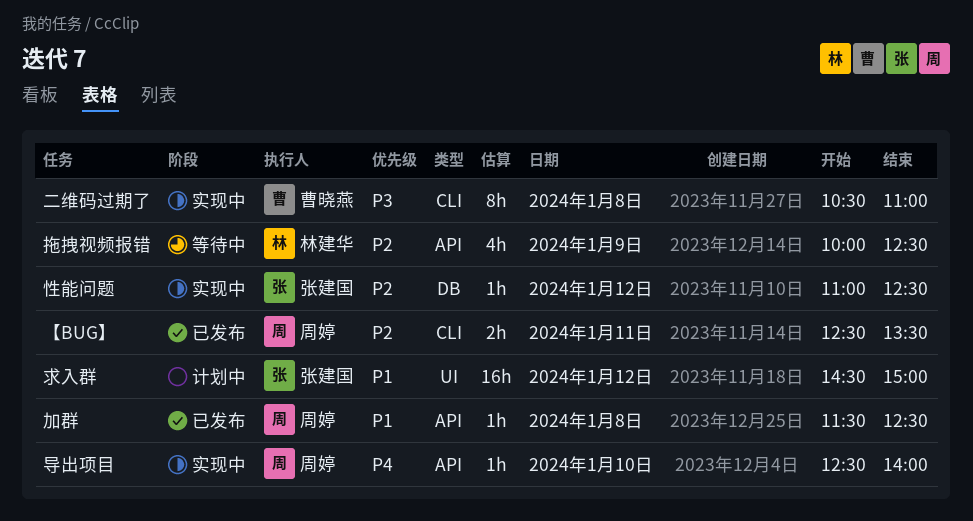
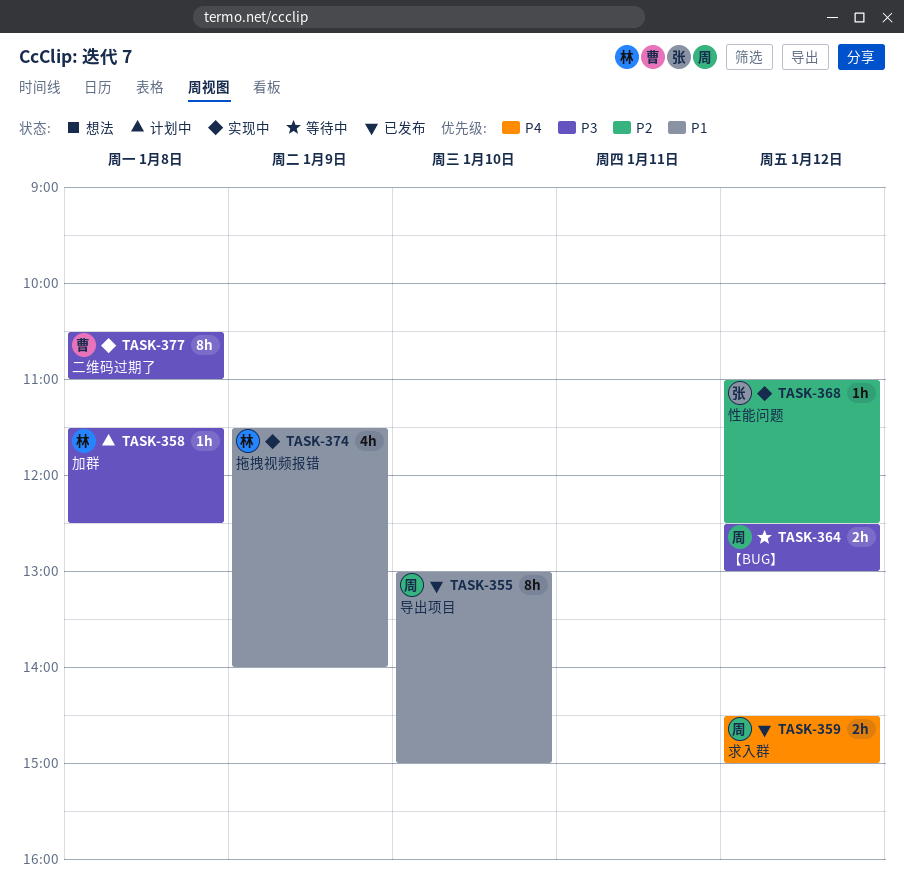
【BUG】, status: 已发布 -> 等待中
【BUG】, priority: P2 -> P3
【BUG】, day: Jan 11 -> Jan 12
【BUG】, ends: 13:30 -> 13:00
加群, status: 已发布 -> 计划中
加群, owner: 周婷 -> 林建华
加群, priority: P1 -> P3
导出项目, status: 实现中 -> 已发布
导出项目, priority: P4 -> P1
导出项目, estimate: 1h -> 8h
导出项目, begins: 12:30 -> 13:00
导出项目, ends: 14:00 -> 15:00
拖拽视频报错, status: 等待中 -> 实现中
拖拽视频报错, priority: P2 -> P1
拖拽视频报错, begins: 10:00 -> 11:30
拖拽视频报错, ends: 12:30 -> 14:00
求入群, status: 计划中 -> 已发布
求入群, owner: 张建国 -> 周婷
求入群, priority: P1 -> P4
求入群, estimate: 16h -> 2h

